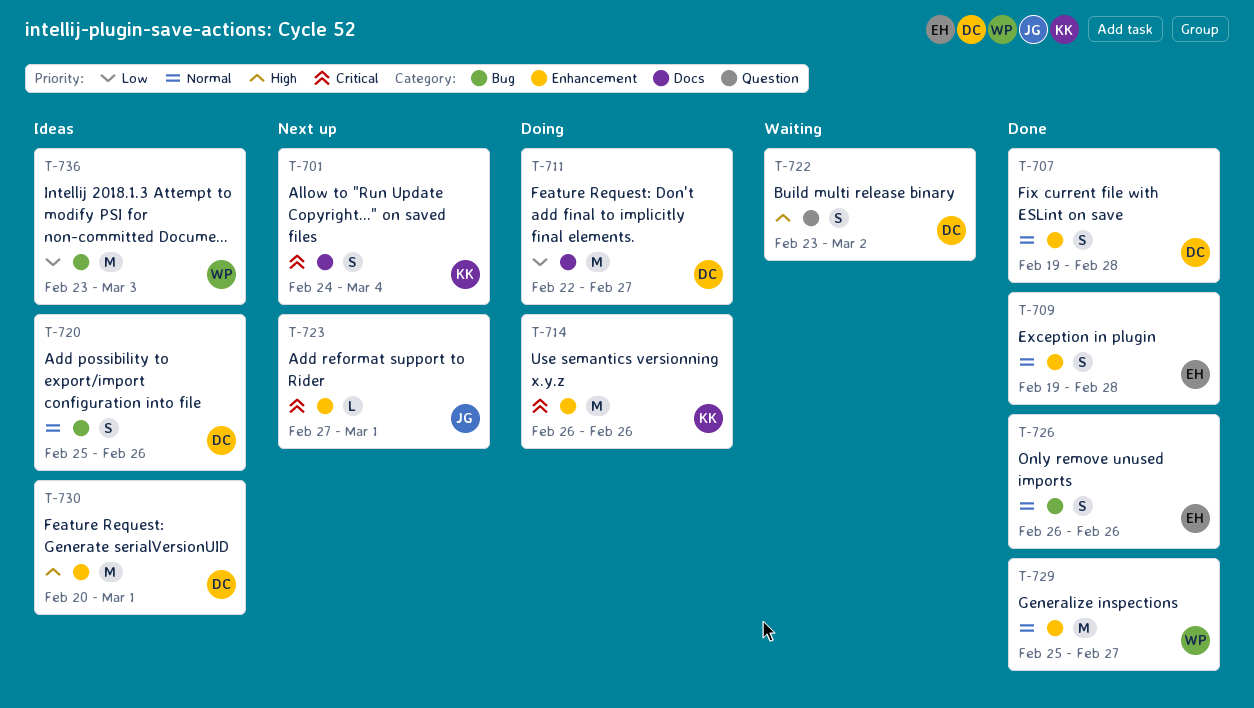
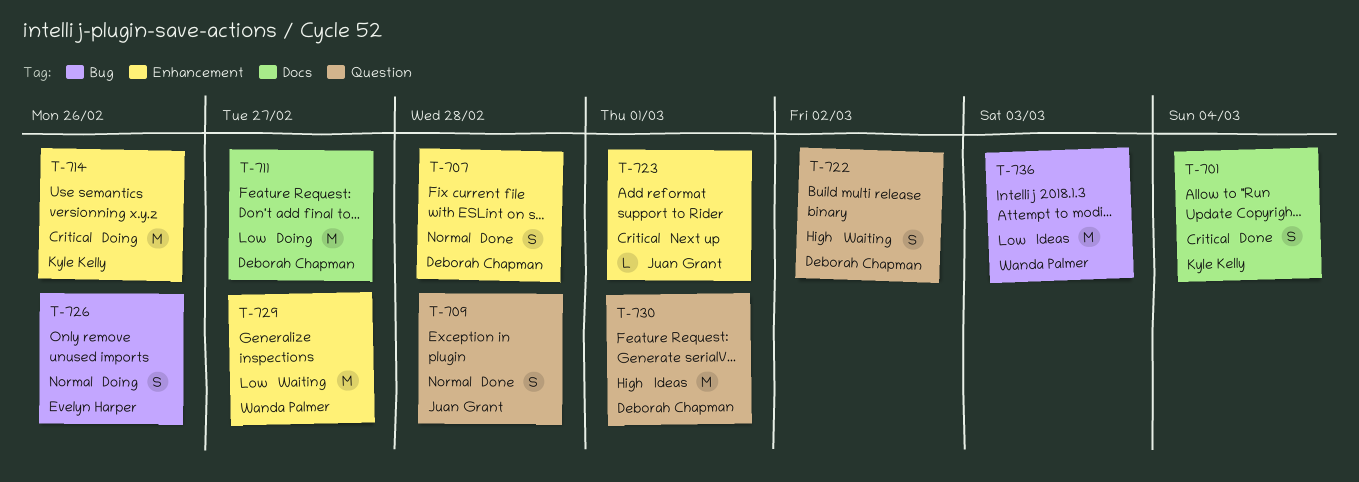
T-701, status: Next up -> Done
T-709, owner: Evelyn Harper -> Juan Grant
T-709, label: Enhancement -> Question
T-720: present -> none
T-726, status: Done -> Doing
T-729, status: Done -> Waiting
T-729, priority: Normal -> Low
T-730, label: Enhancement -> Question

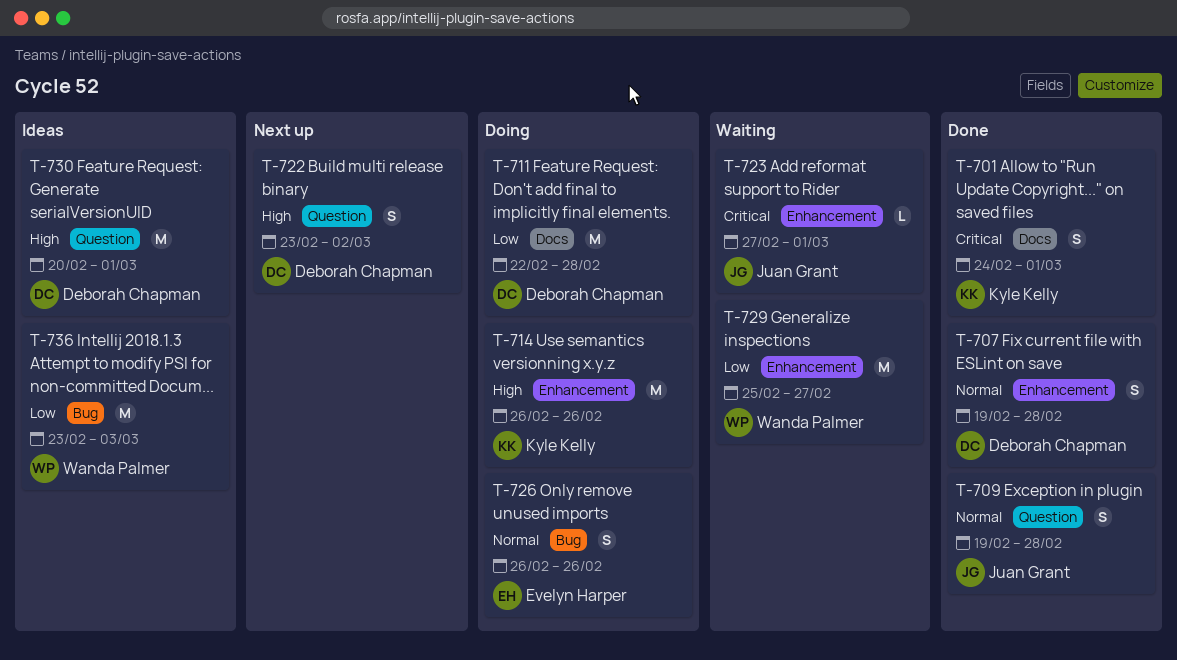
T-701, due: Mar 4 -> Mar 1
T-711, due: Feb 27 -> Feb 28
T-714, priority: Critical -> High
T-722, status: Waiting -> Next up
T-723, status: Next up -> Waiting

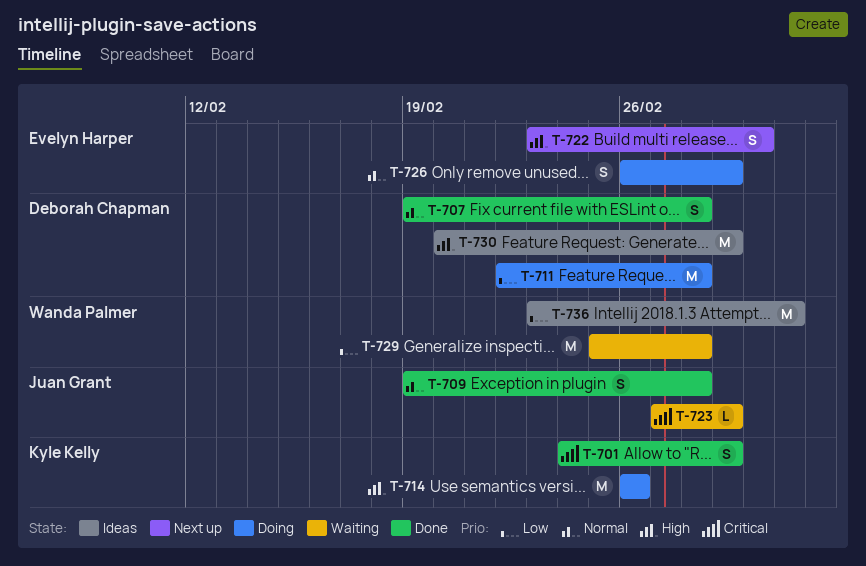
T-722, owner: Deborah Chapman -> Evelyn Harper
T-726, due: Feb 26 -> Mar 1
T-729, due: Feb 27 -> Feb 28

